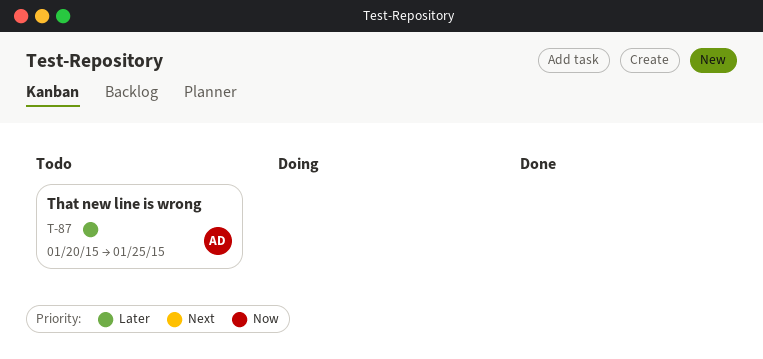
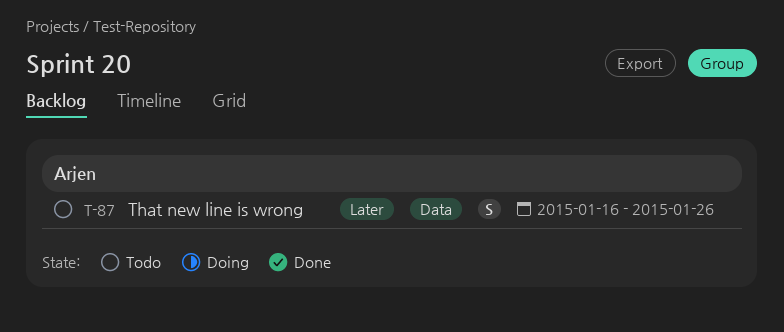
T-87, start: Jan 20 -> Jan 16
T-87, due: Jan 25 -> Jan 26

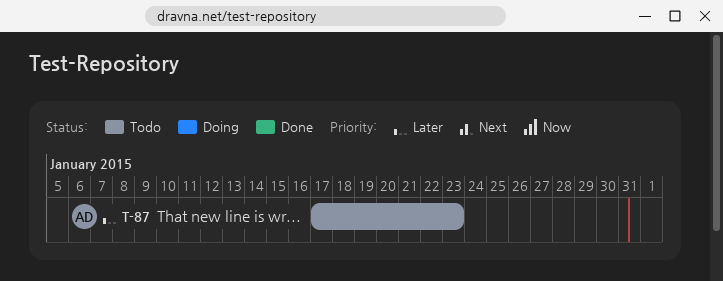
T-87, start: Jan 16 -> Jan 17
T-87, due: Jan 26 -> Jan 23

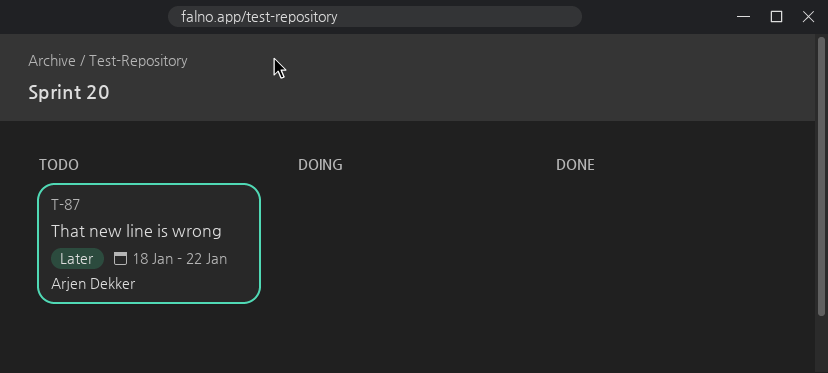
T-87, start: Jan 17 -> Jan 18
T-87, due: Jan 23 -> Jan 22

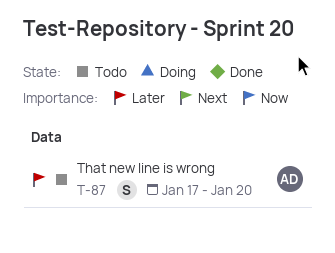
T-87, start: Jan 18 -> Jan 17
T-87, due: Jan 22 -> Jan 20

